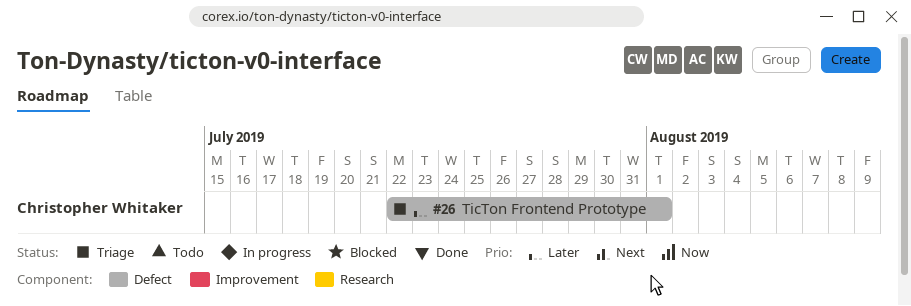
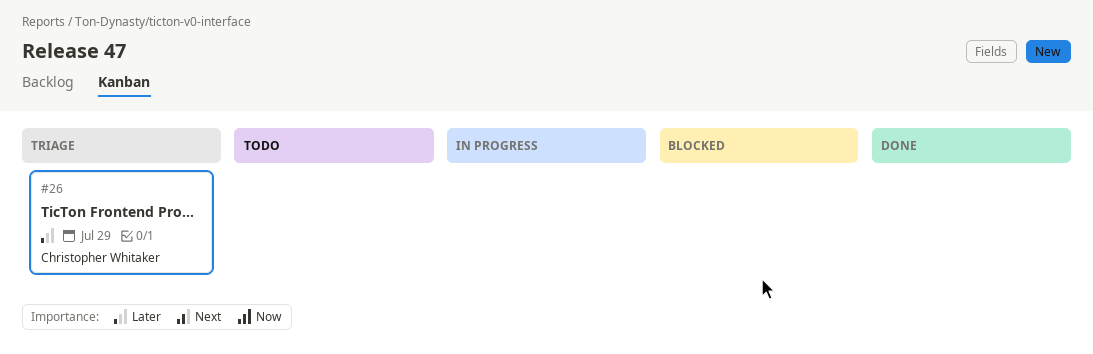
#26, due: Aug 1 -> Jul 29

